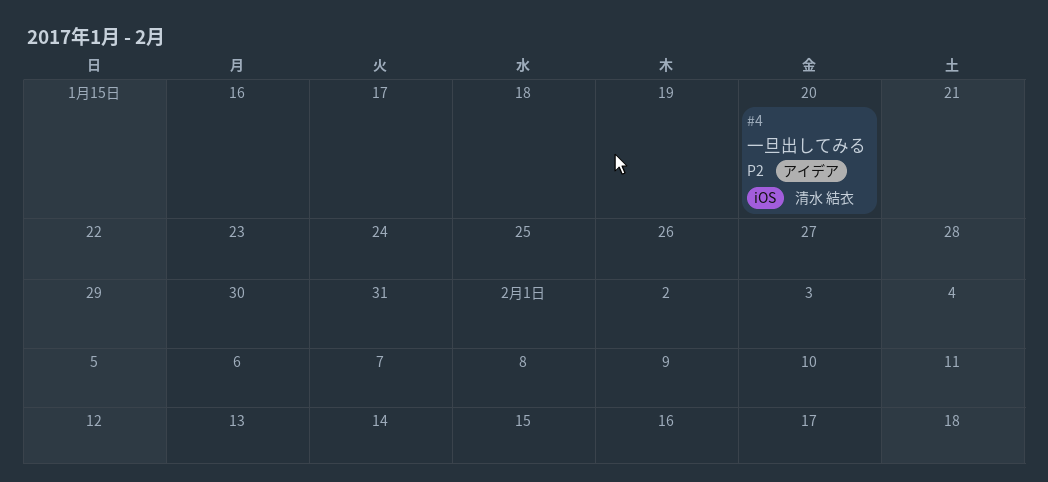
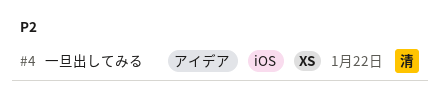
#4, due: Jan 20 -> Jan 22

